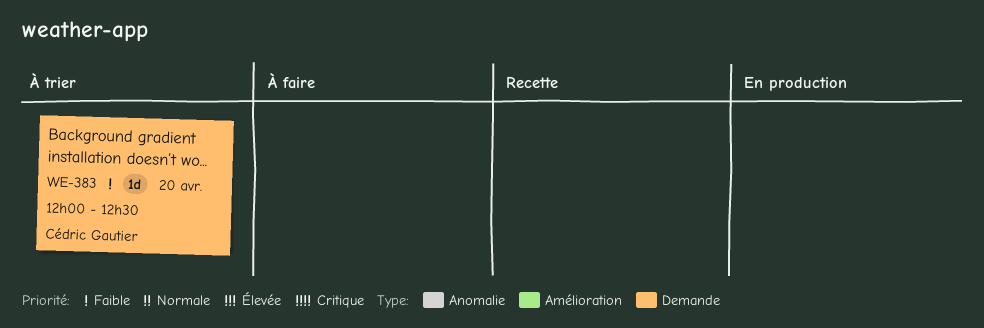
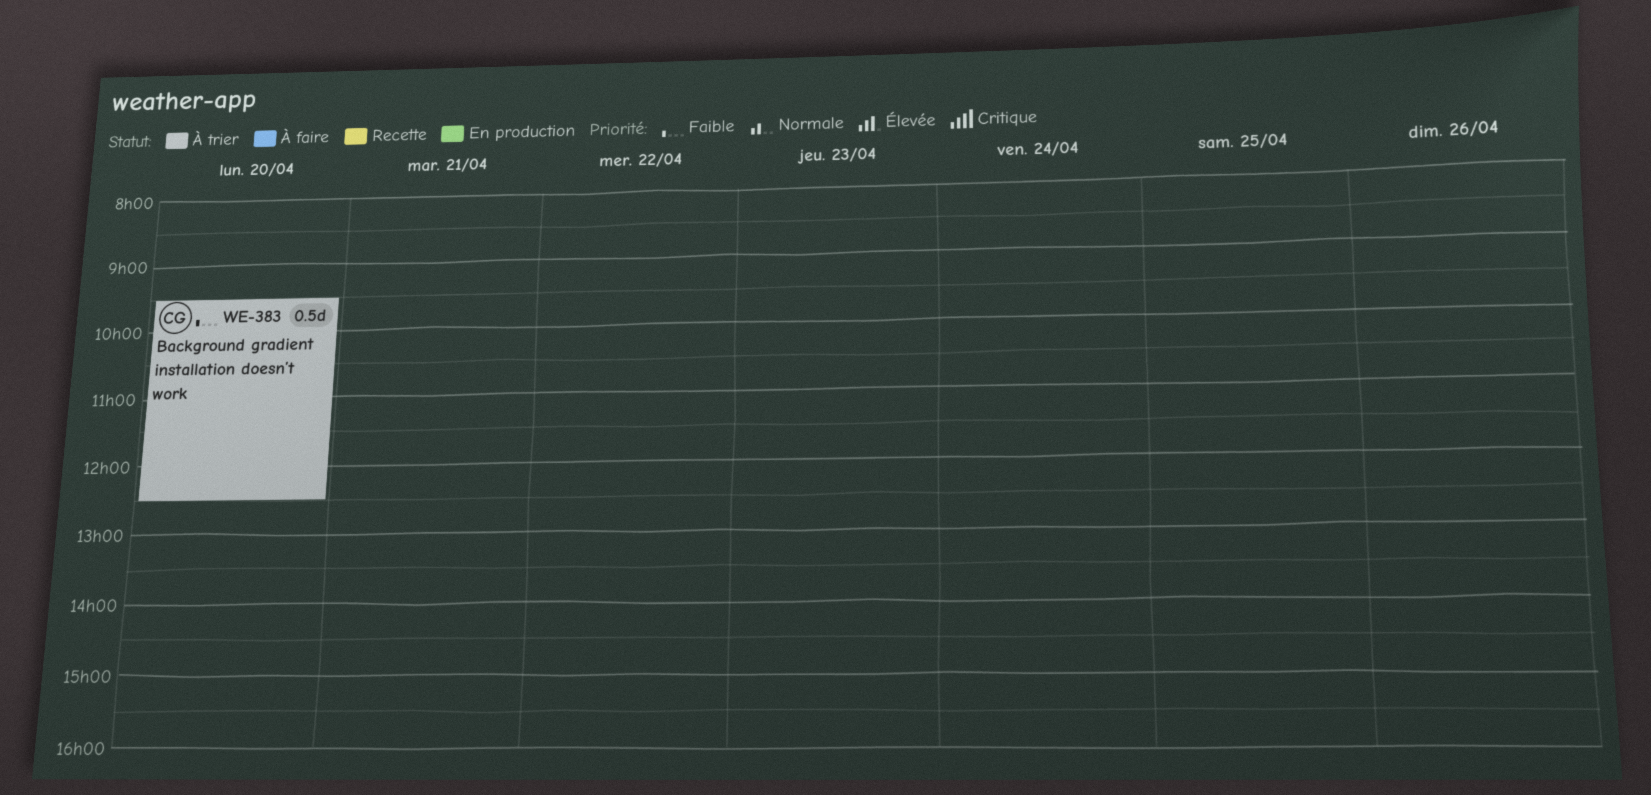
WE-383, estimate: 1d -> 0.5d
WE-383, begins: 12:00 -> 09:30

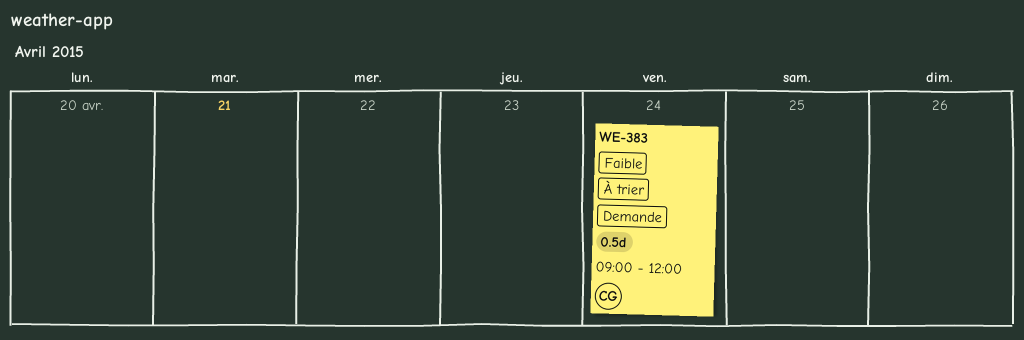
WE-383, day: Apr 20 -> Apr 24
WE-383, begins: 09:30 -> 09:00
WE-383, ends: 12:30 -> 12:00

